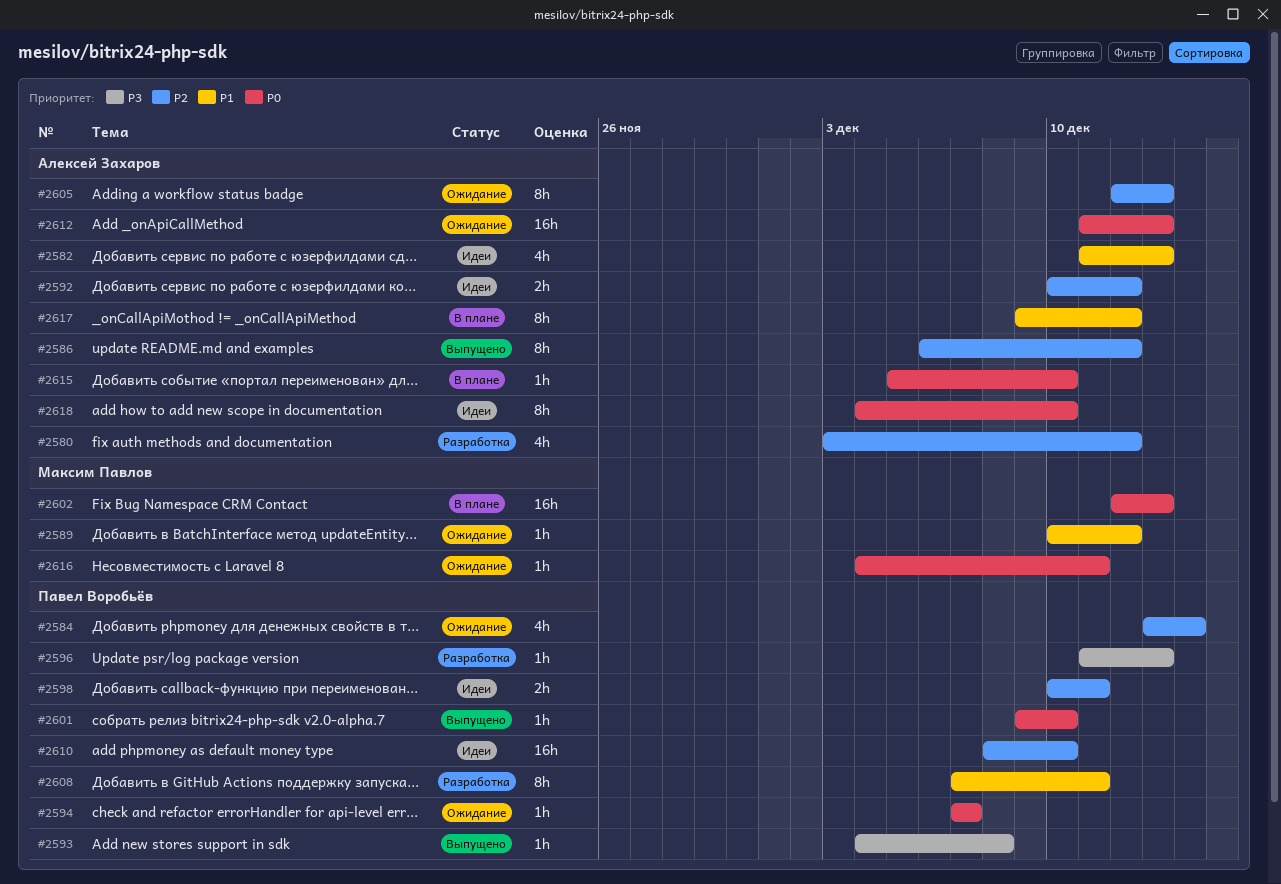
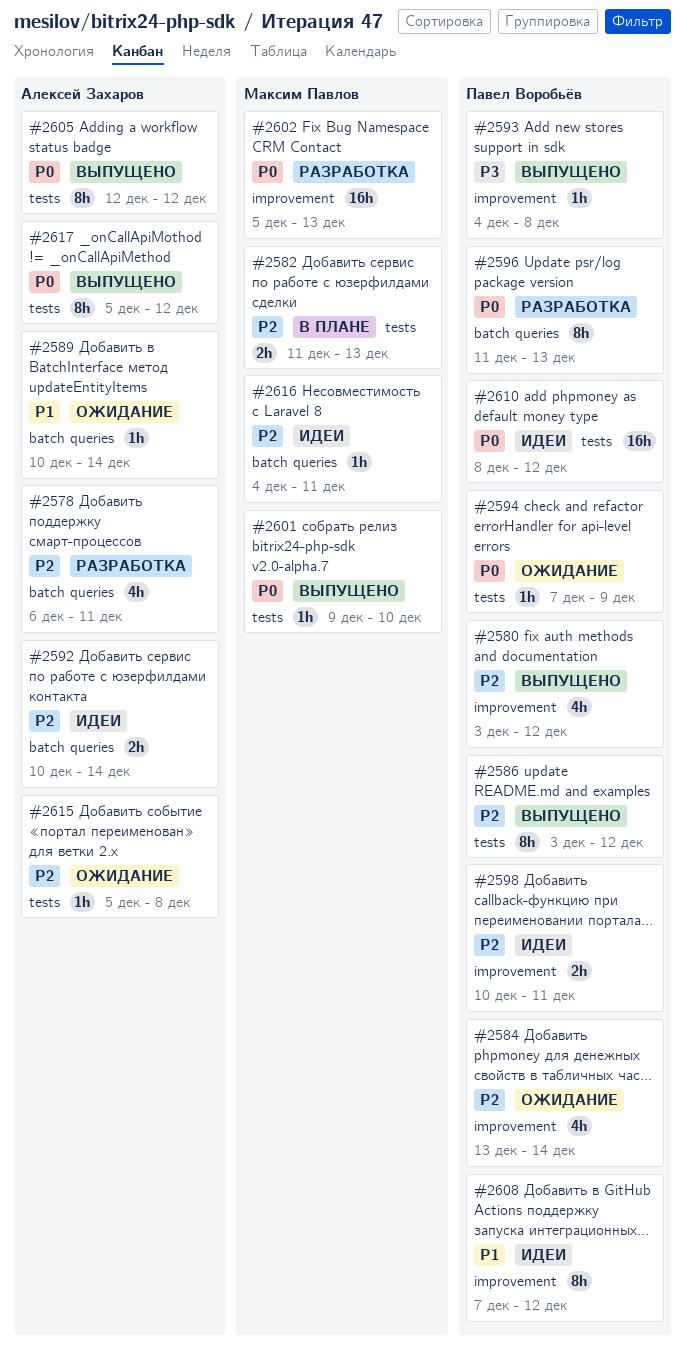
#2578: none -> present
#2580, status: Разработка -> Выпущено
#2580, owner: Алексей Захаров -> Павел Воробьёв
#2582, status: Идеи -> В плане
#2582, owner: Алексей Захаров -> Максим Павлов
#2582, priority: P1 -> P2
#2582, estimate: 4h -> 2h
#2586, owner: Алексей Захаров -> Павел Воробьёв
#2586, start: Dec 6 -> Dec 3
#2589, owner: Максим Павлов -> Алексей Захаров
#2589, due: Dec 12 -> Dec 14
#2592, due: Dec 12 -> Dec 14
#2594, due: Dec 7 -> Dec 9
#2596, priority: P3 -> P0
#2596, estimate: 1h -> 8h
#2601, owner: Павел Воробьёв -> Максим Павлов
#2602, status: В плане -> Разработка
#2602, start: Dec 12 -> Dec 5
#2605, status: Ожидание -> Выпущено
#2605, priority: P2 -> P0
#2605, due: Dec 13 -> Dec 12
#2608, status: Разработка -> Идеи
#2608, due: Dec 11 -> Dec 12
#2610, priority: P2 -> P0
#2610, due: Dec 10 -> Dec 12
#2612: present -> none
#2615, status: В плане -> Ожидание
#2615, priority: P0 -> P2
#2615, due: Dec 10 -> Dec 8
#2616, status: Ожидание -> Идеи
#2616, priority: P0 -> P2
#2617, status: В плане -> Выпущено
#2617, priority: P1 -> P0
#2617, start: Dec 9 -> Dec 5
#2618: present -> none

